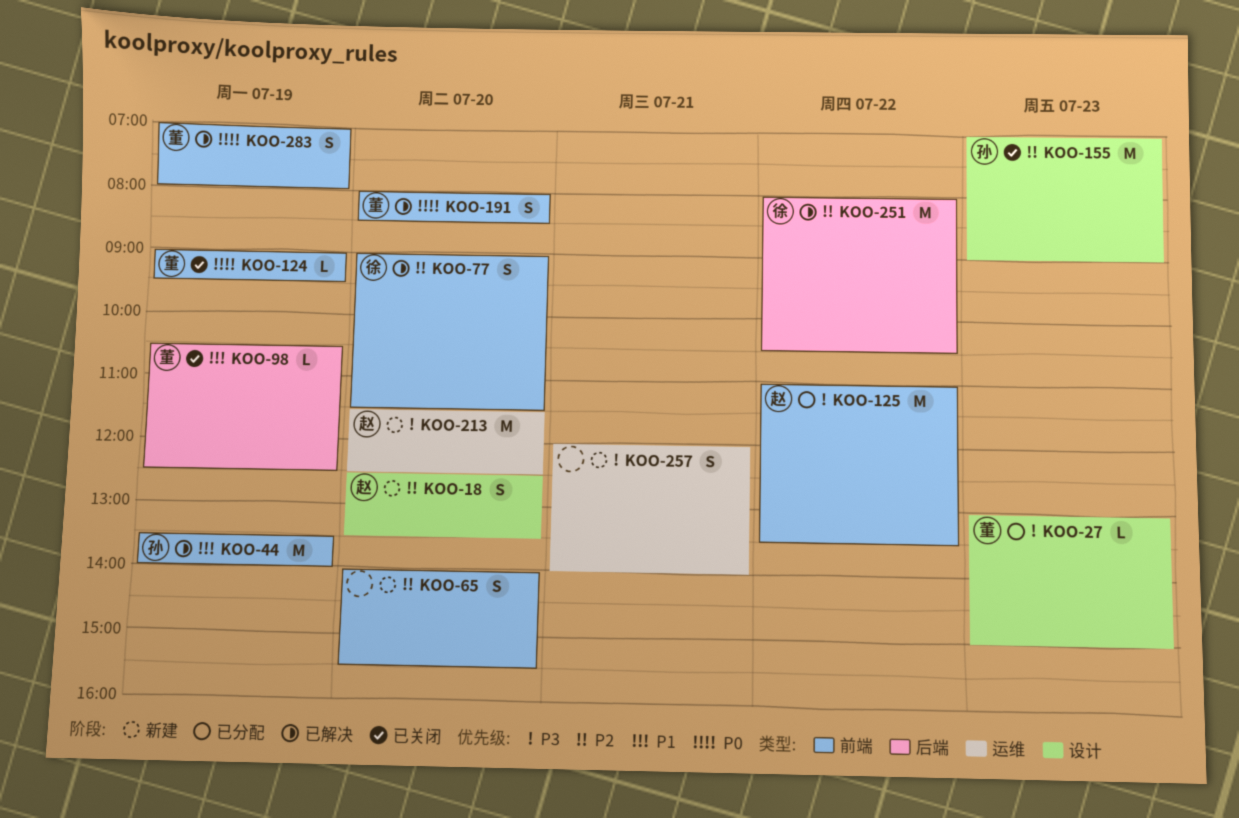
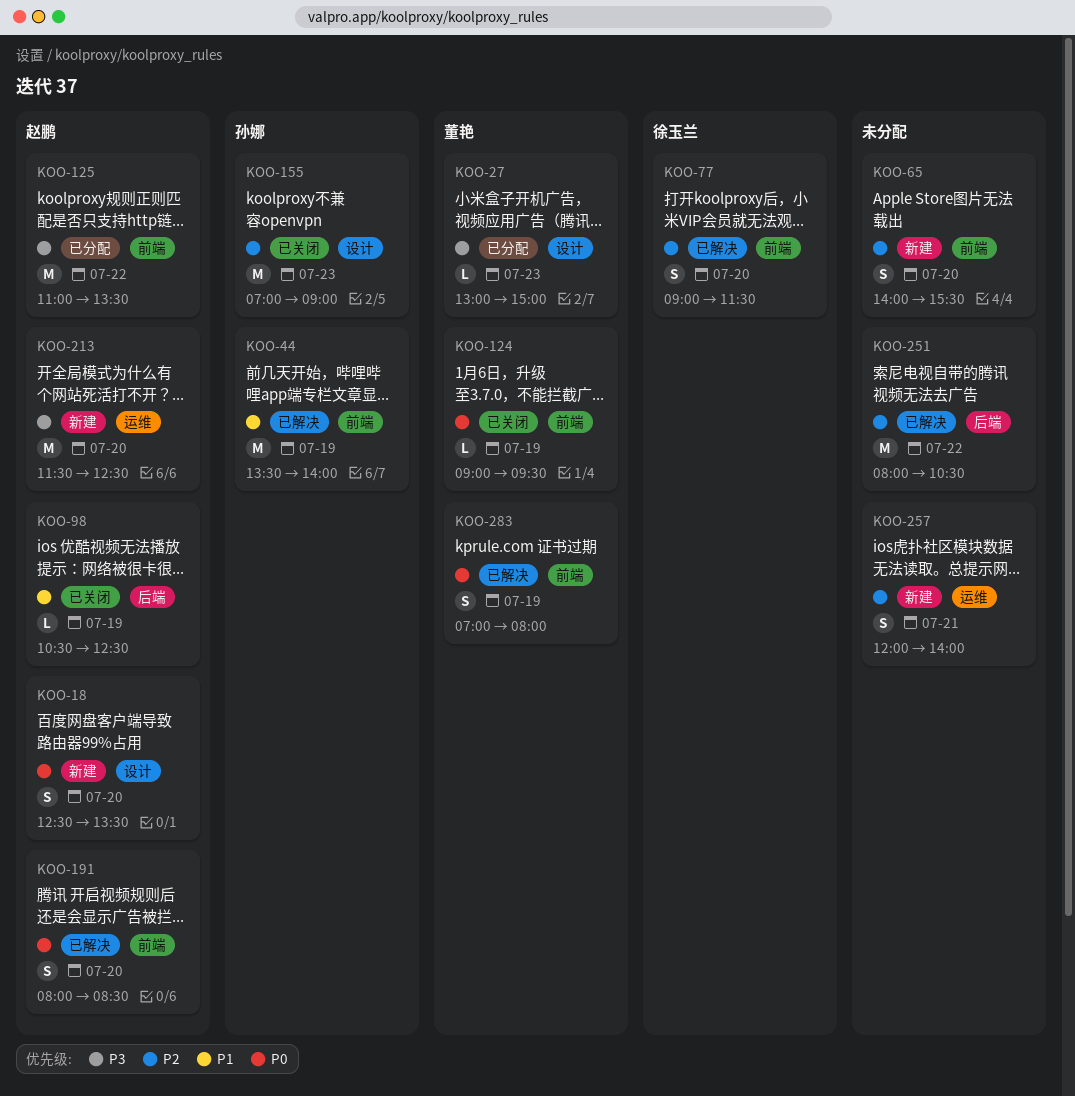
KOO-18, priority: P2 -> P0
KOO-98, owner: 董艳 -> 赵鹏
KOO-191, owner: 董艳 -> 赵鹏
KOO-251, owner: 徐玉兰 -> none
KOO-257, priority: P3 -> P2

